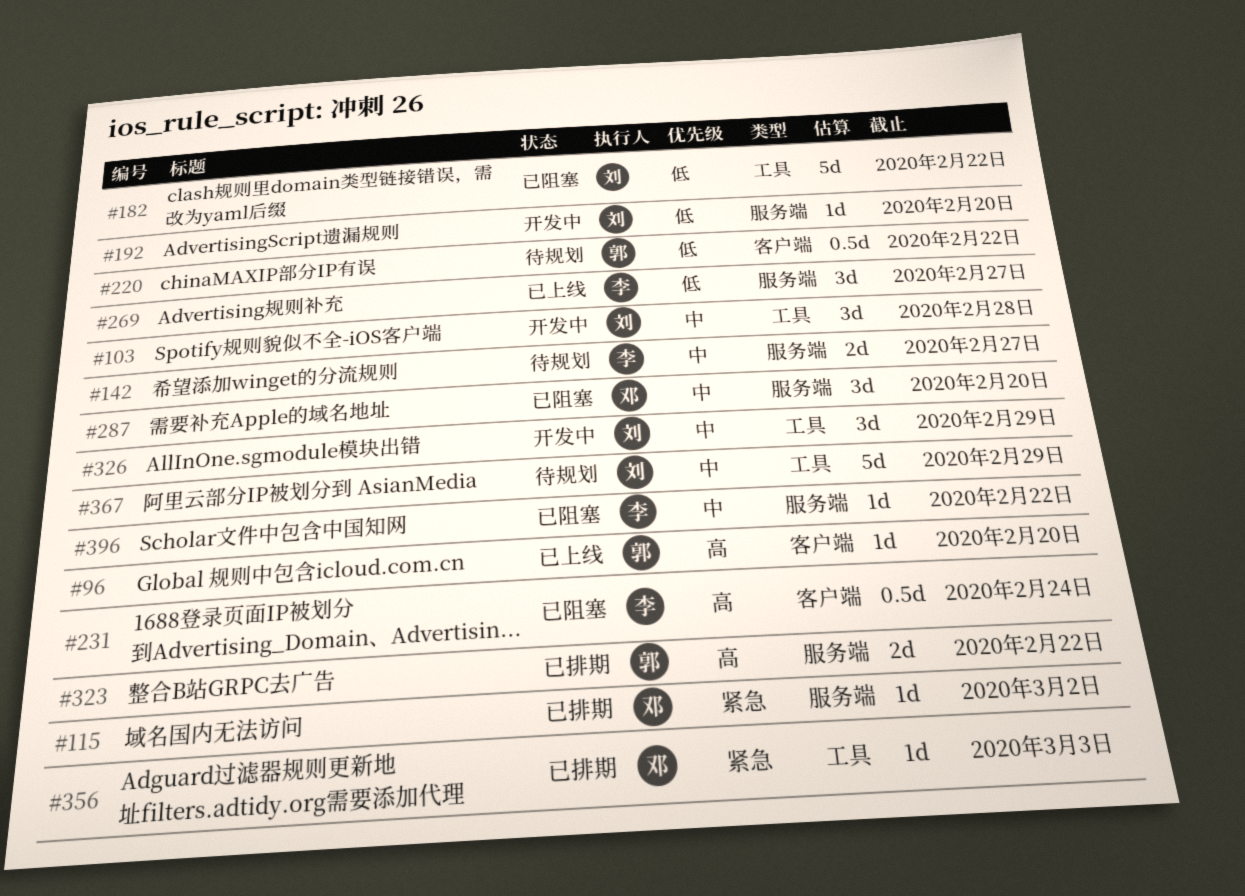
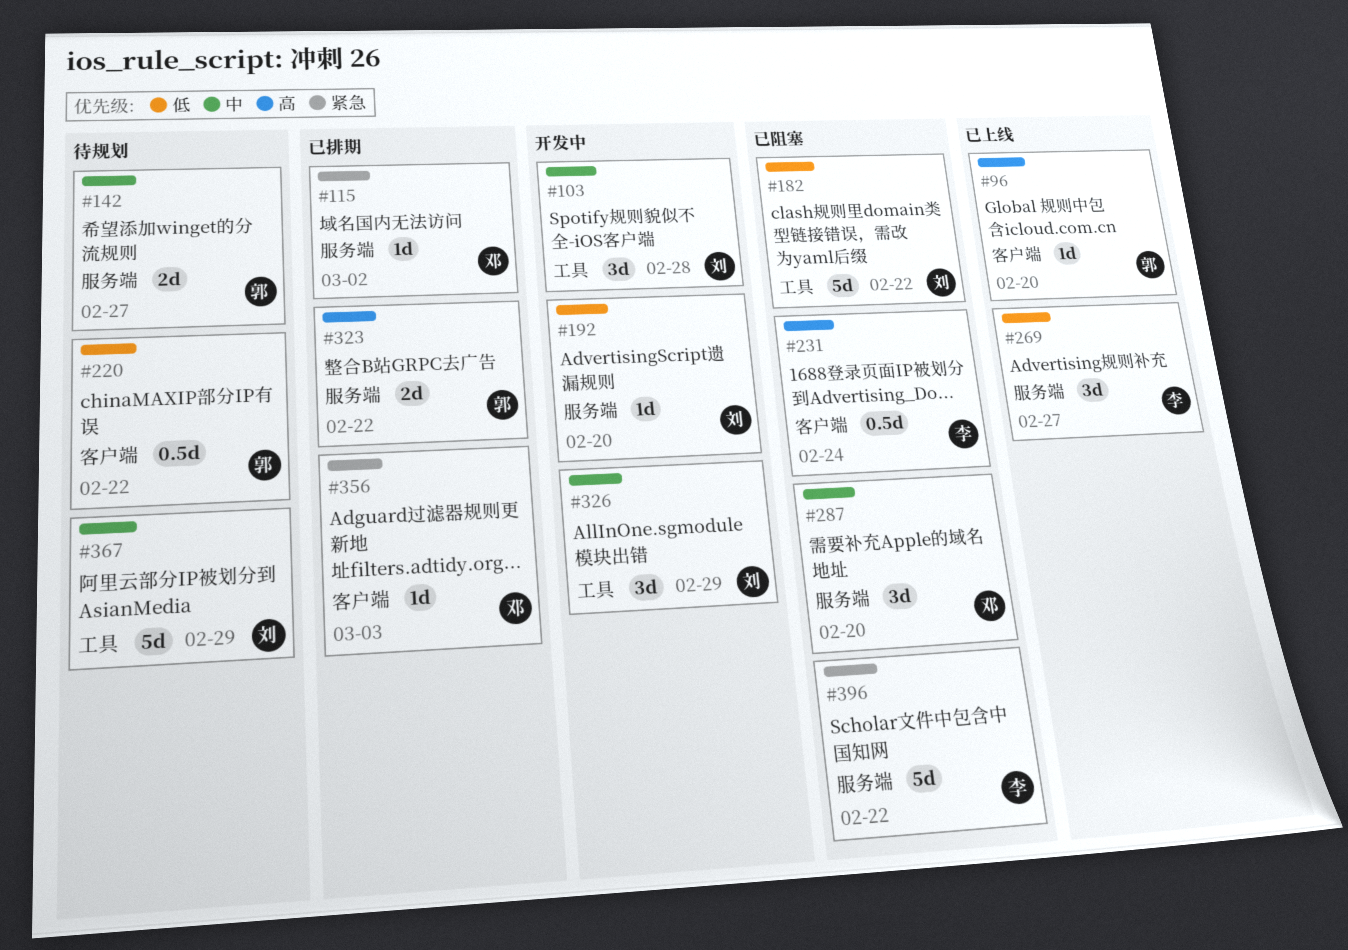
#142, owner: 李 -> 郭
#356, label: 工具 -> 客户端
#396, priority: 中 -> 紧急
#396, estimate: 1d -> 5d

